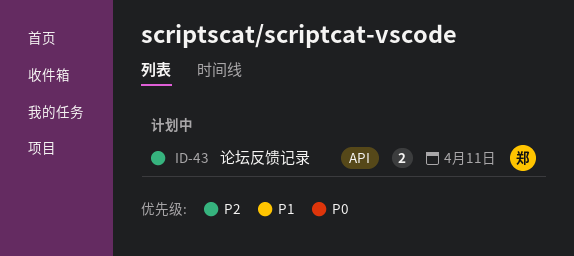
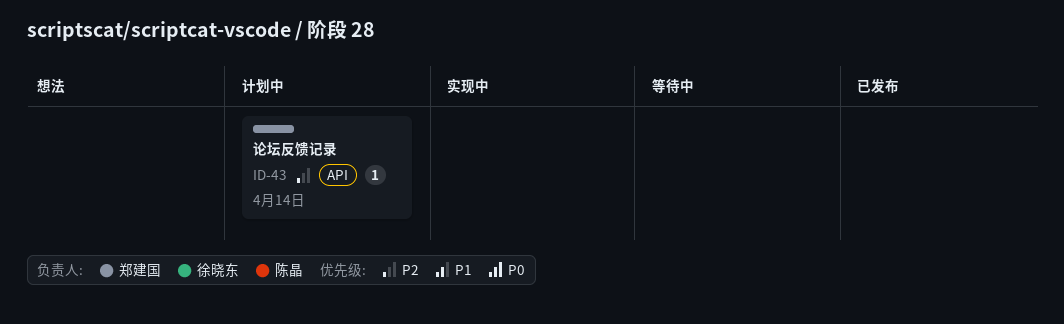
ID-43, estimate: 2 -> 1
ID-43, due: Apr 11 -> Apr 14

